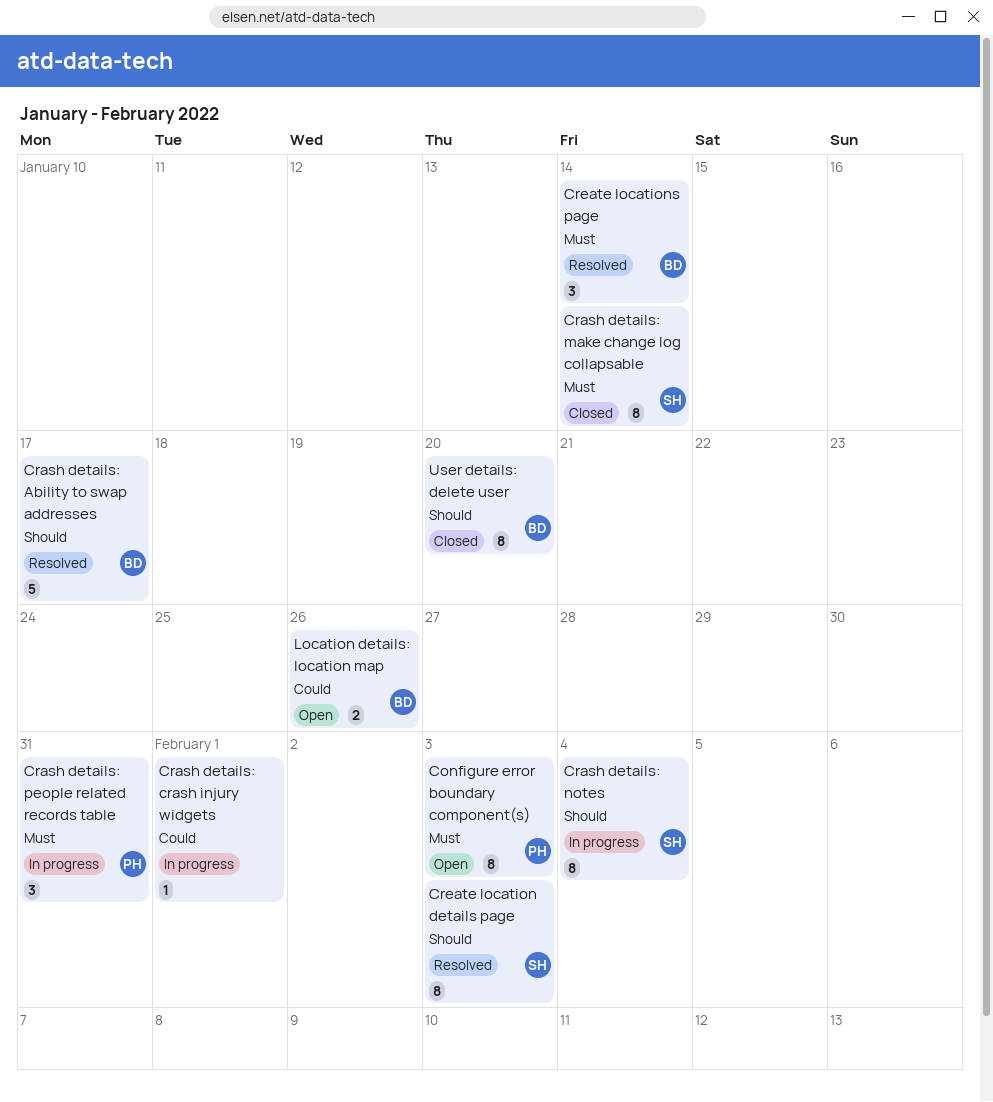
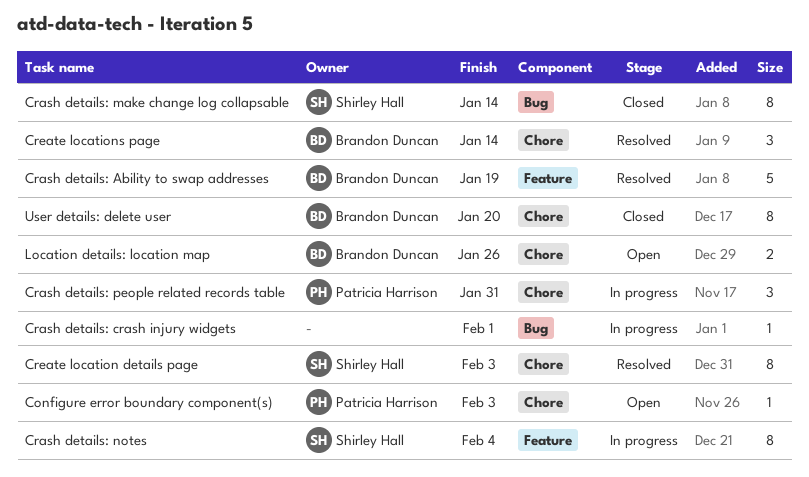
Configure error boundary component(s), estimate: 8 -> 1
Crash details: Ability to swap addresses, due: Jan 17 -> Jan 19

